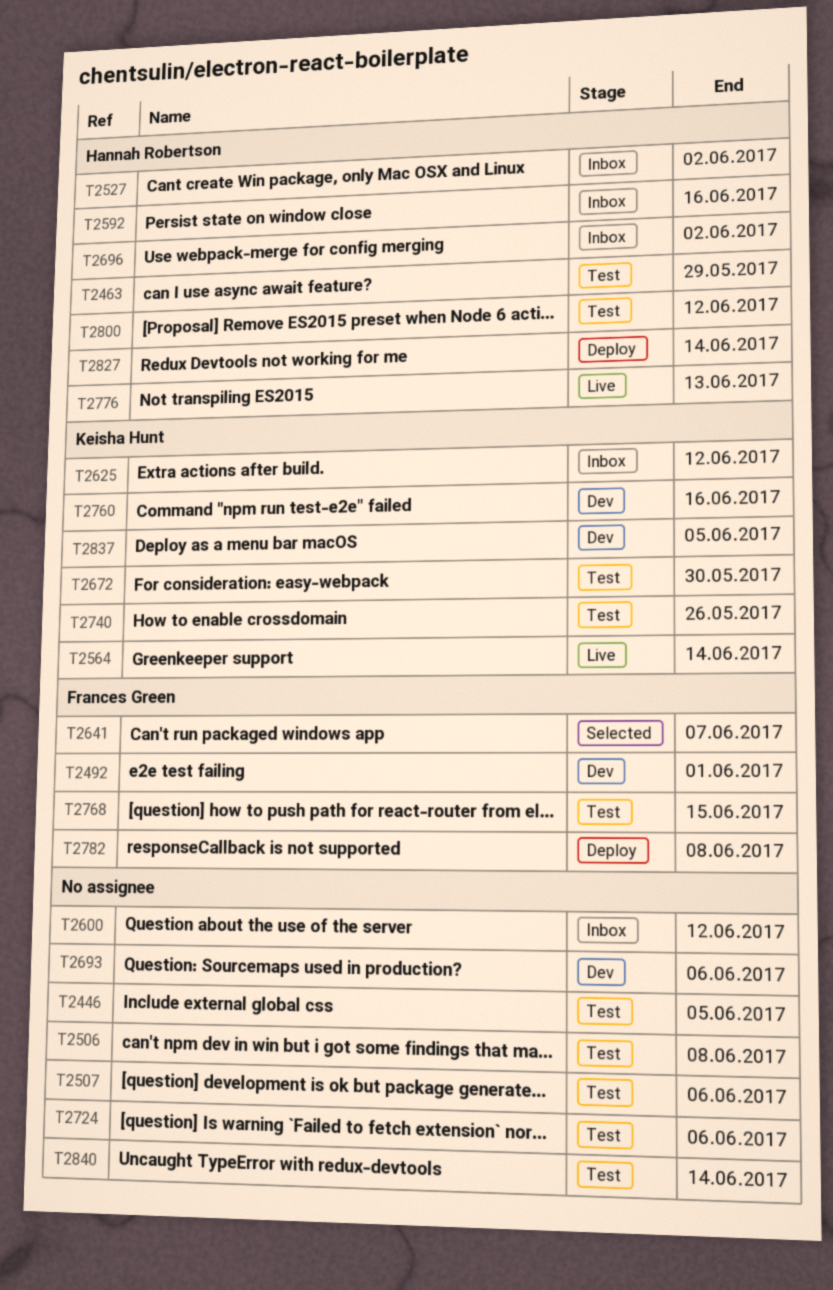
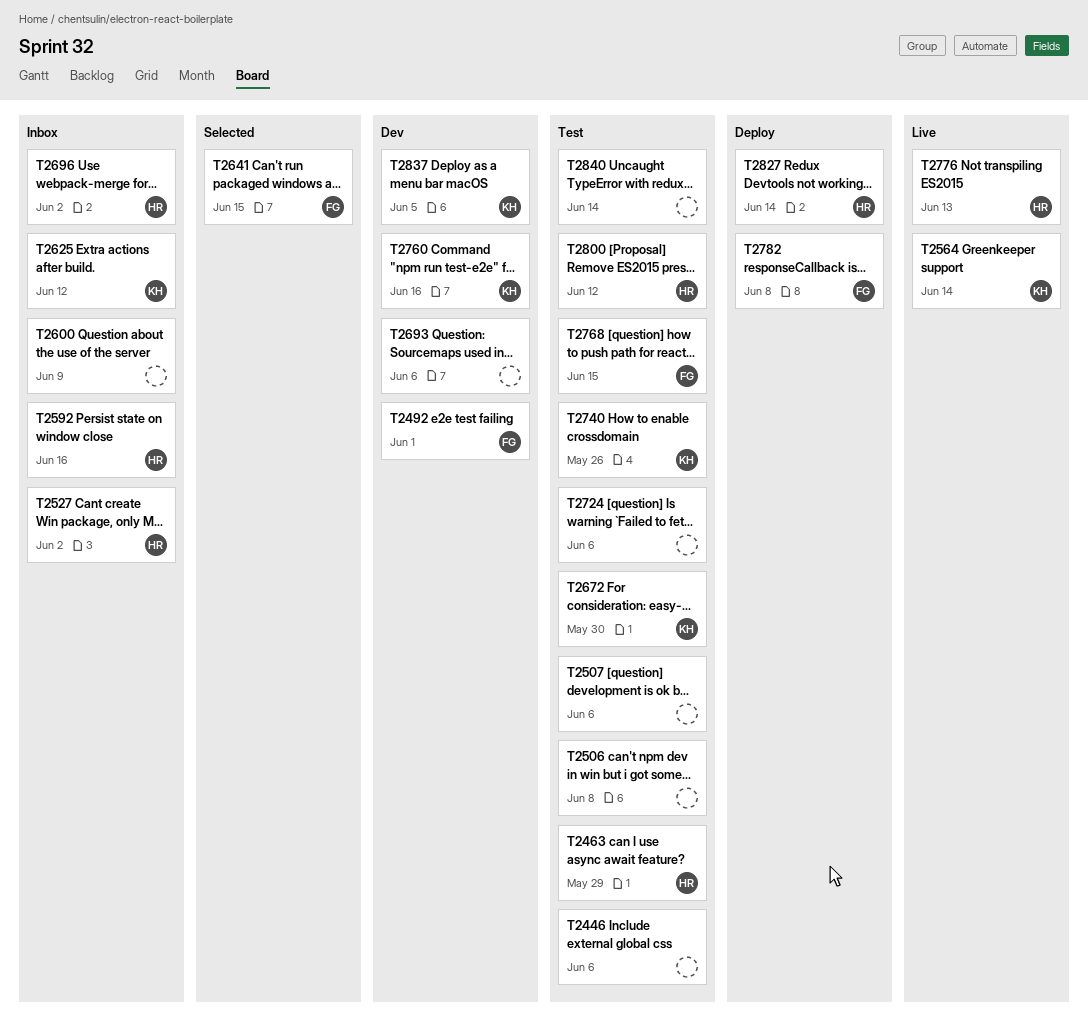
T2446, due: Jun 5 -> Jun 6
T2600, due: Jun 12 -> Jun 9
T2641, due: Jun 7 -> Jun 15

